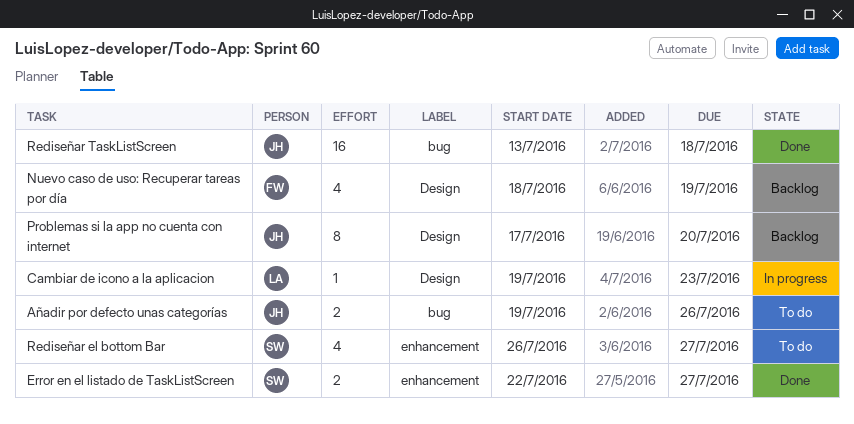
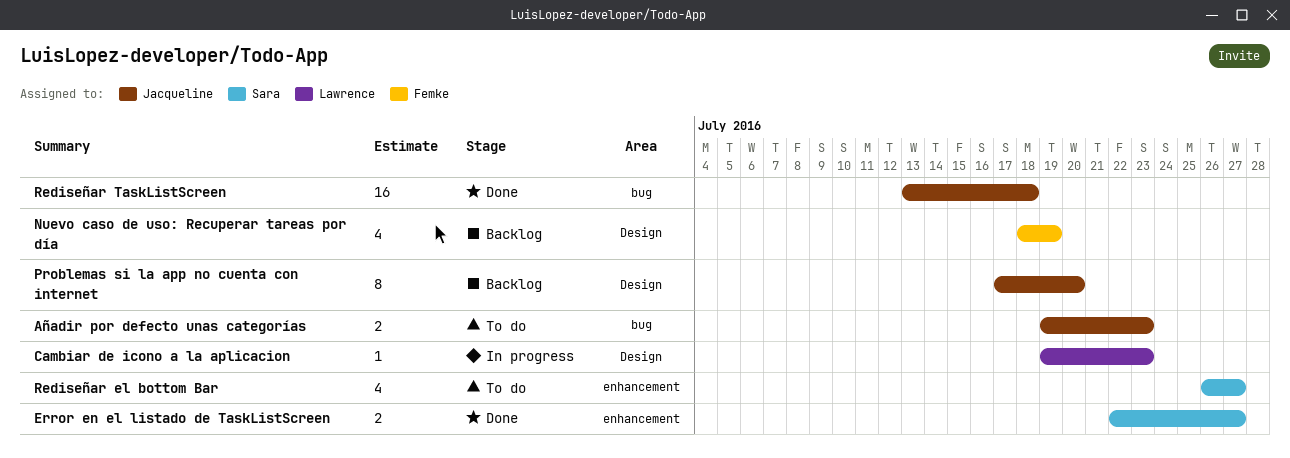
Añadir por defecto unas categorías, due: Jul 26 -> Jul 23

